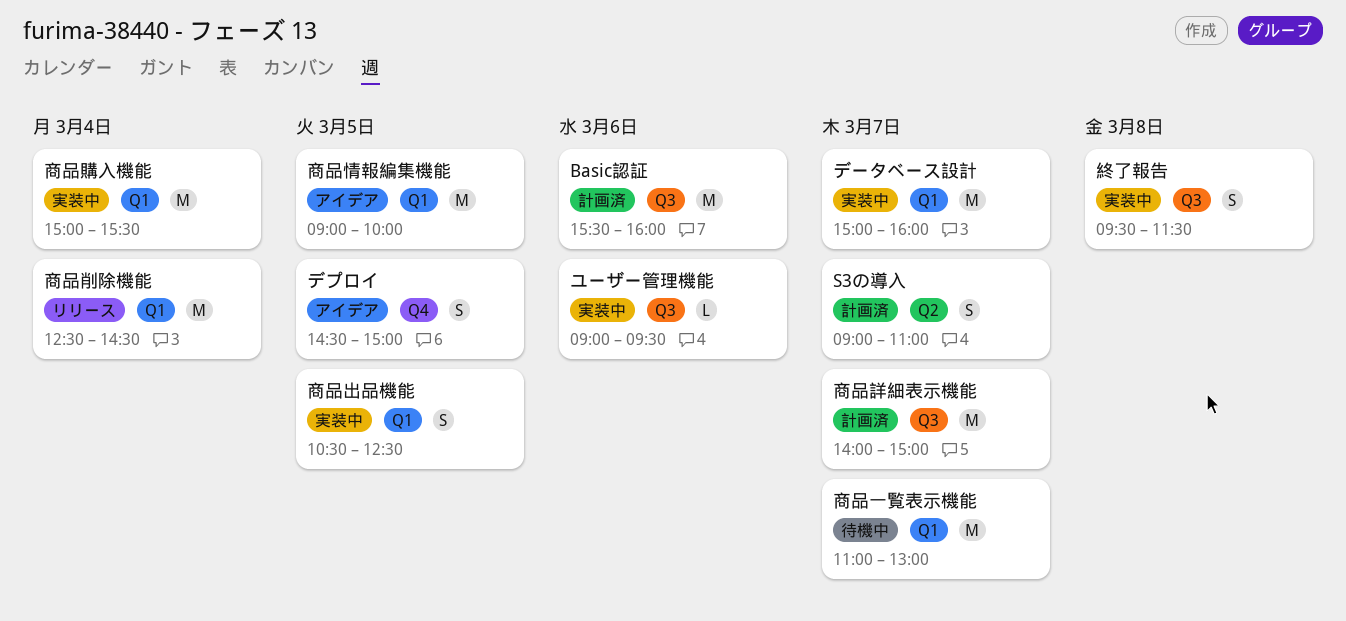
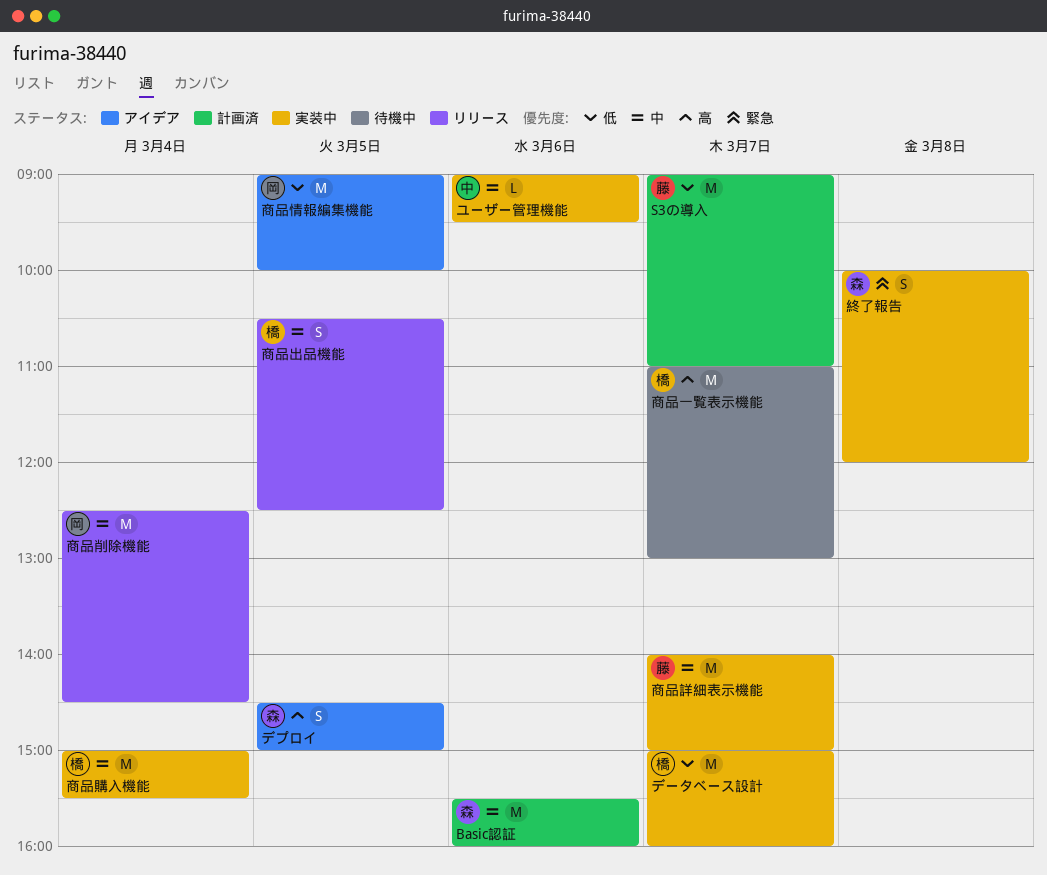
S3の導入, estimate: S -> M
商品出品機能, status: 実装中 -> リリース
商品詳細表示機能, status: 計画済 -> 実装中
終了報告, begins: 09:30 -> 10:00
終了報告, ends: 11:30 -> 12:00

